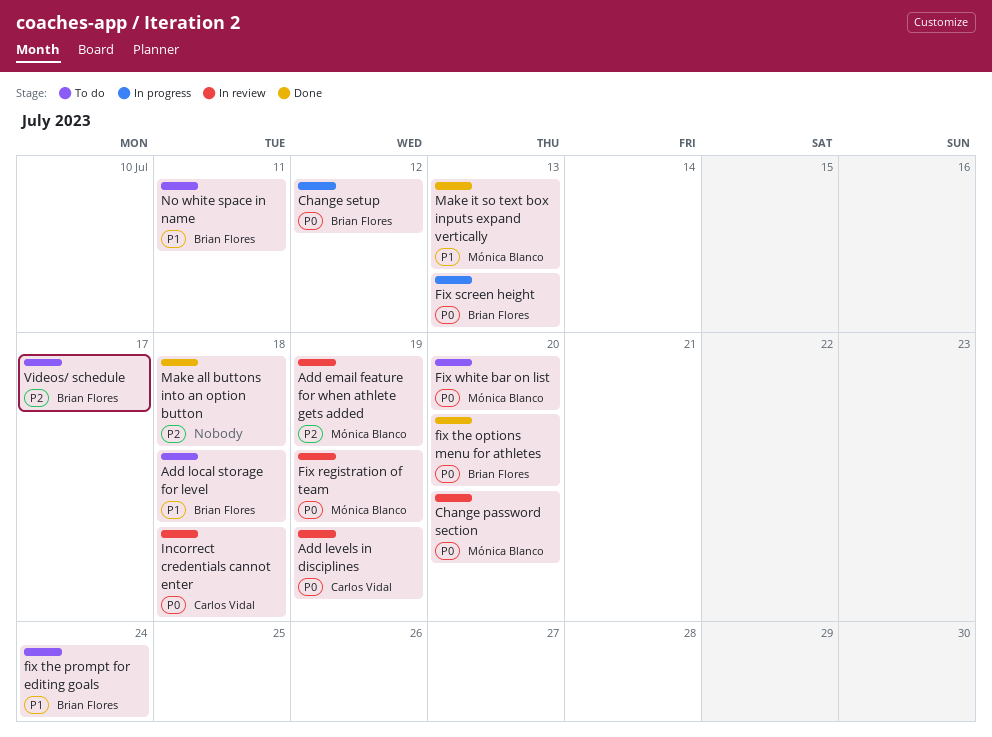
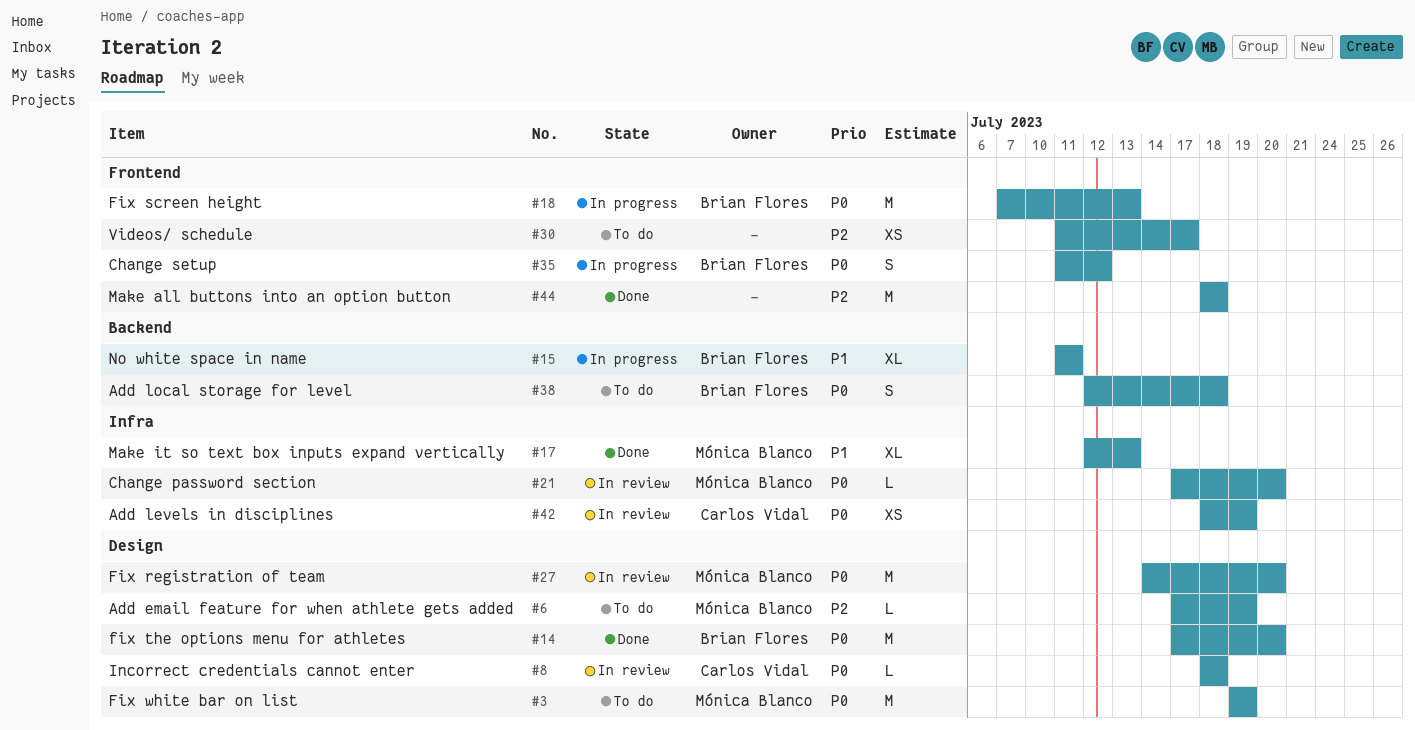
Add email feature for when athlete gets added, status: In review -> To do
Add local storage for level, priority: P1 -> P0
Fix registration of team, due: Jul 19 -> Jul 20
fix the prompt for editing goals: present -> none
Fix white bar on list, due: Jul 20 -> Jul 19
No white space in name, status: To do -> In progress
Videos/ schedule, owner: Brian Flores -> none

